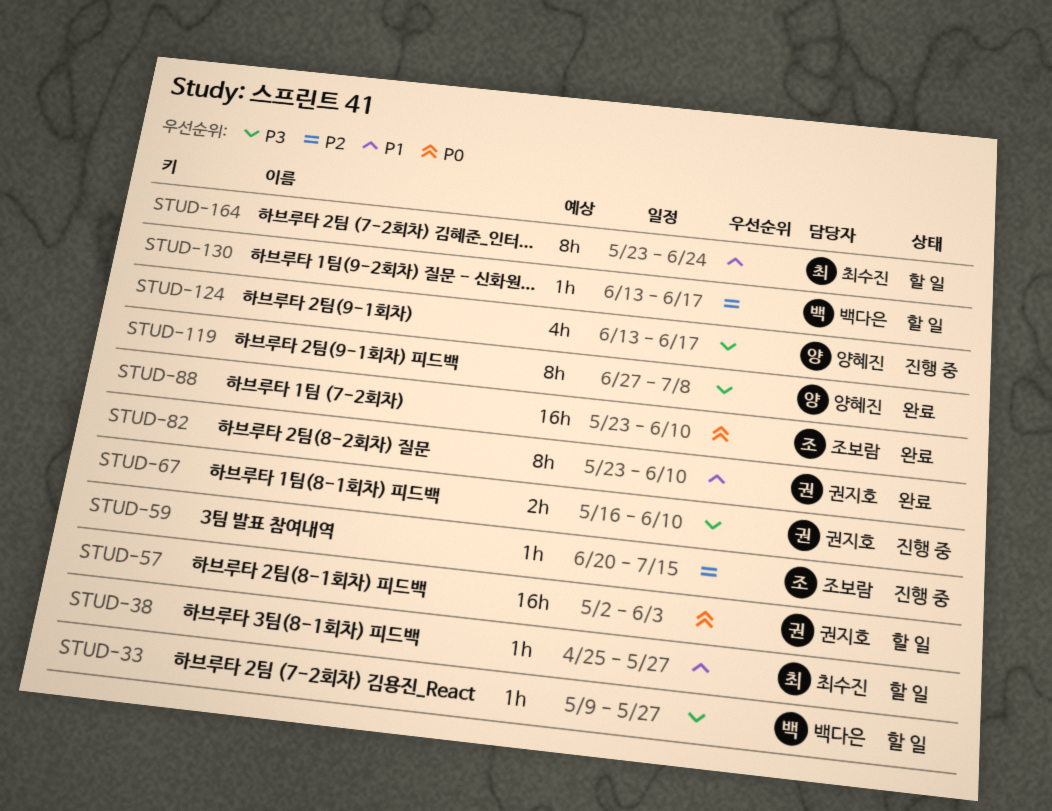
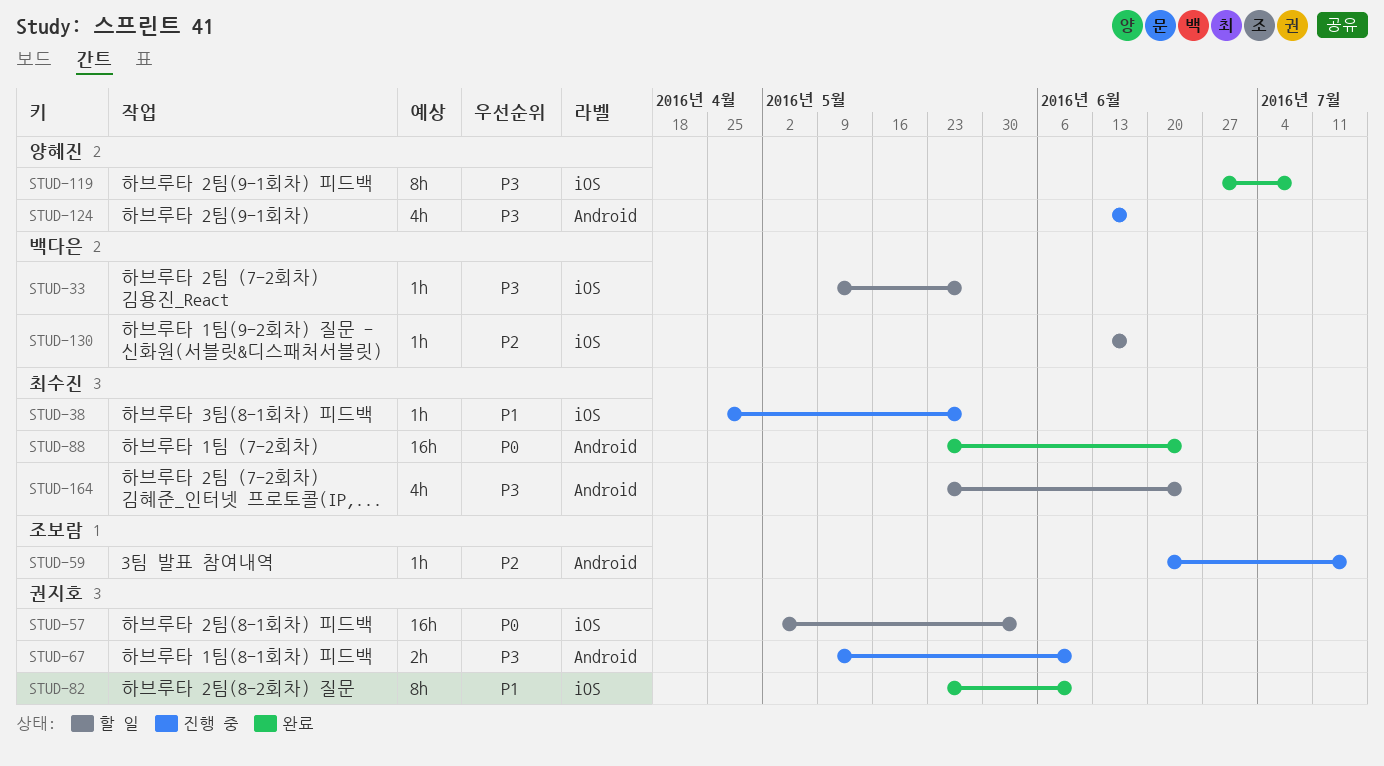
STUD-38, status: 할 일 -> 진행 중
STUD-67, start: May 16 -> May 9
STUD-88, owner: 조보람 -> 최수진
STUD-88, due: Jun 10 -> Jun 24
STUD-164, priority: P1 -> P3
STUD-164, estimate: 8h -> 4h

